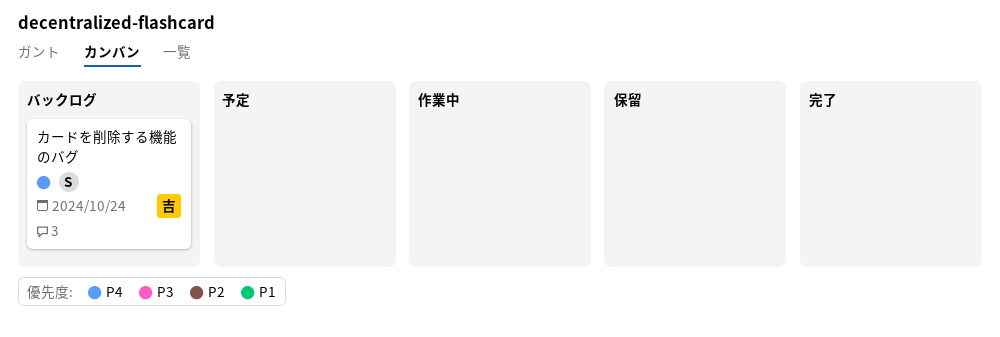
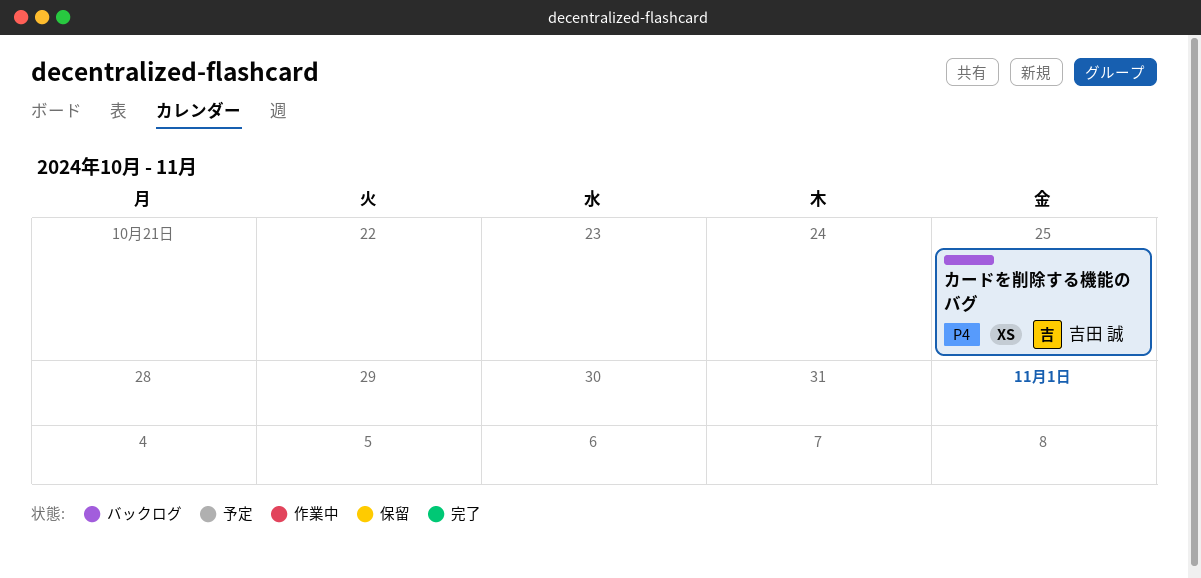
カードを削除する機能のバグ, estimate: S -> XS
カードを削除する機能のバグ, due: Oct 24 -> Oct 25

